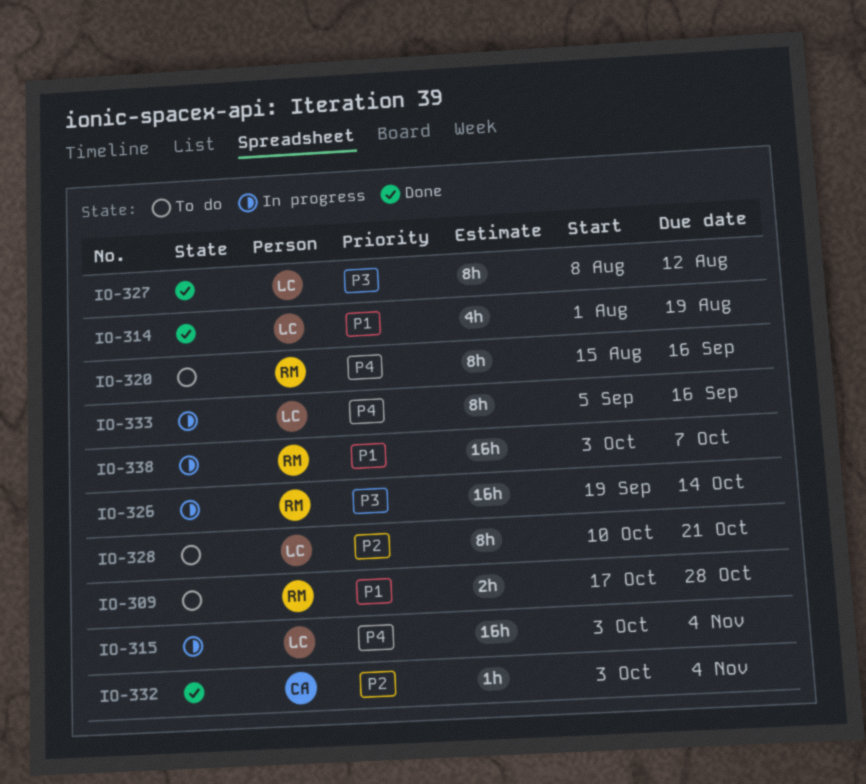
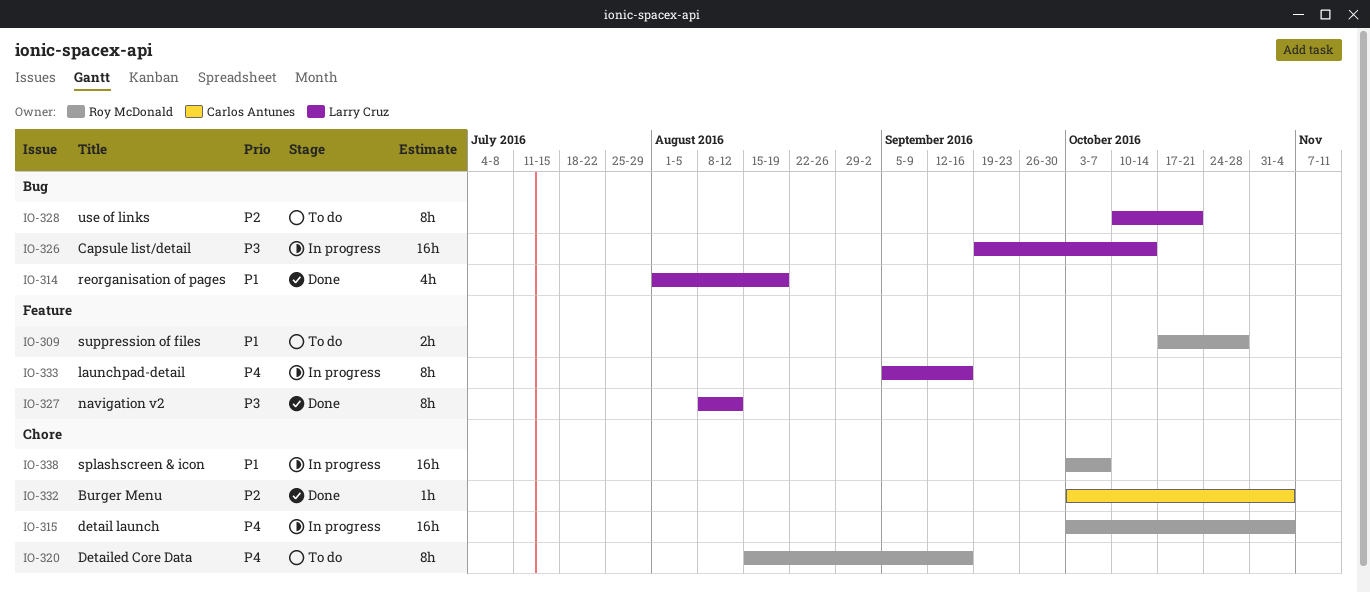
IO-315, owner: Larry Cruz -> Roy McDonald
IO-326, owner: Roy McDonald -> Larry Cruz

